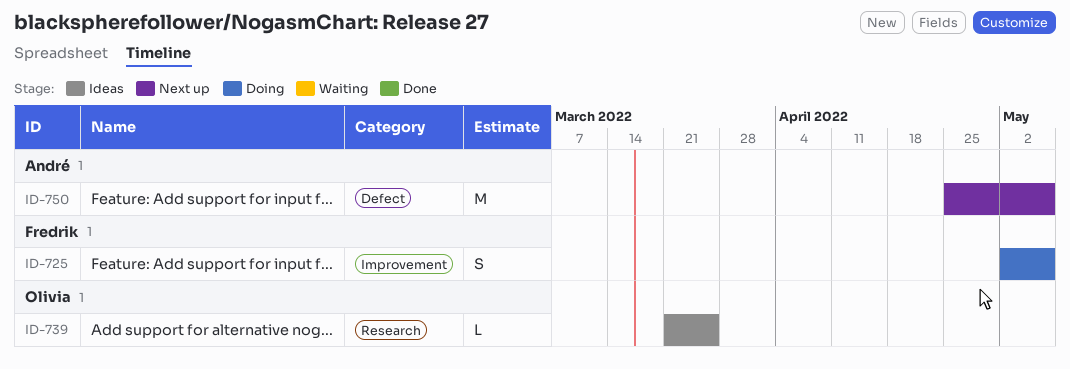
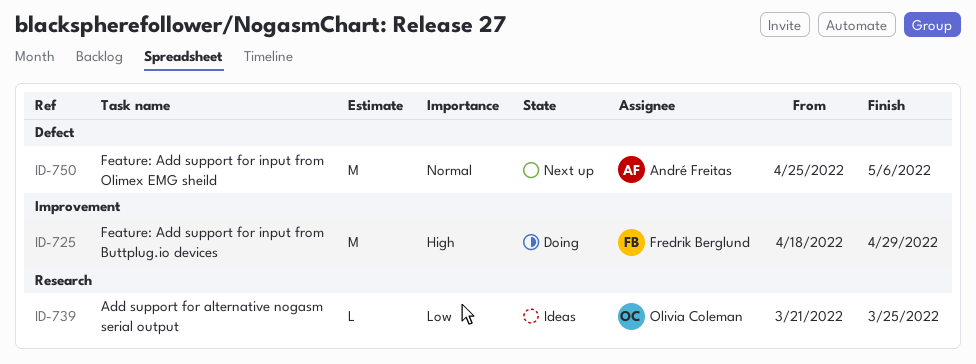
ID-725, estimate: S -> M
ID-725, start: May 2 -> Apr 18
ID-725, due: May 6 -> Apr 29

